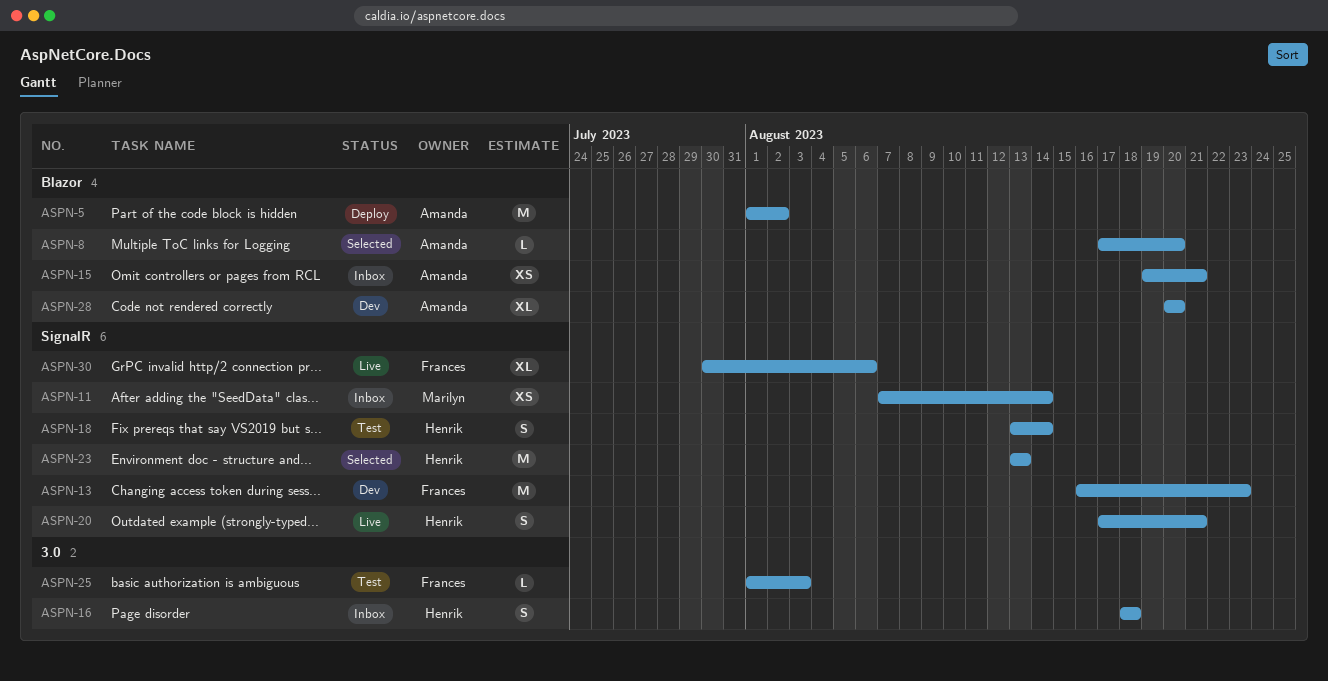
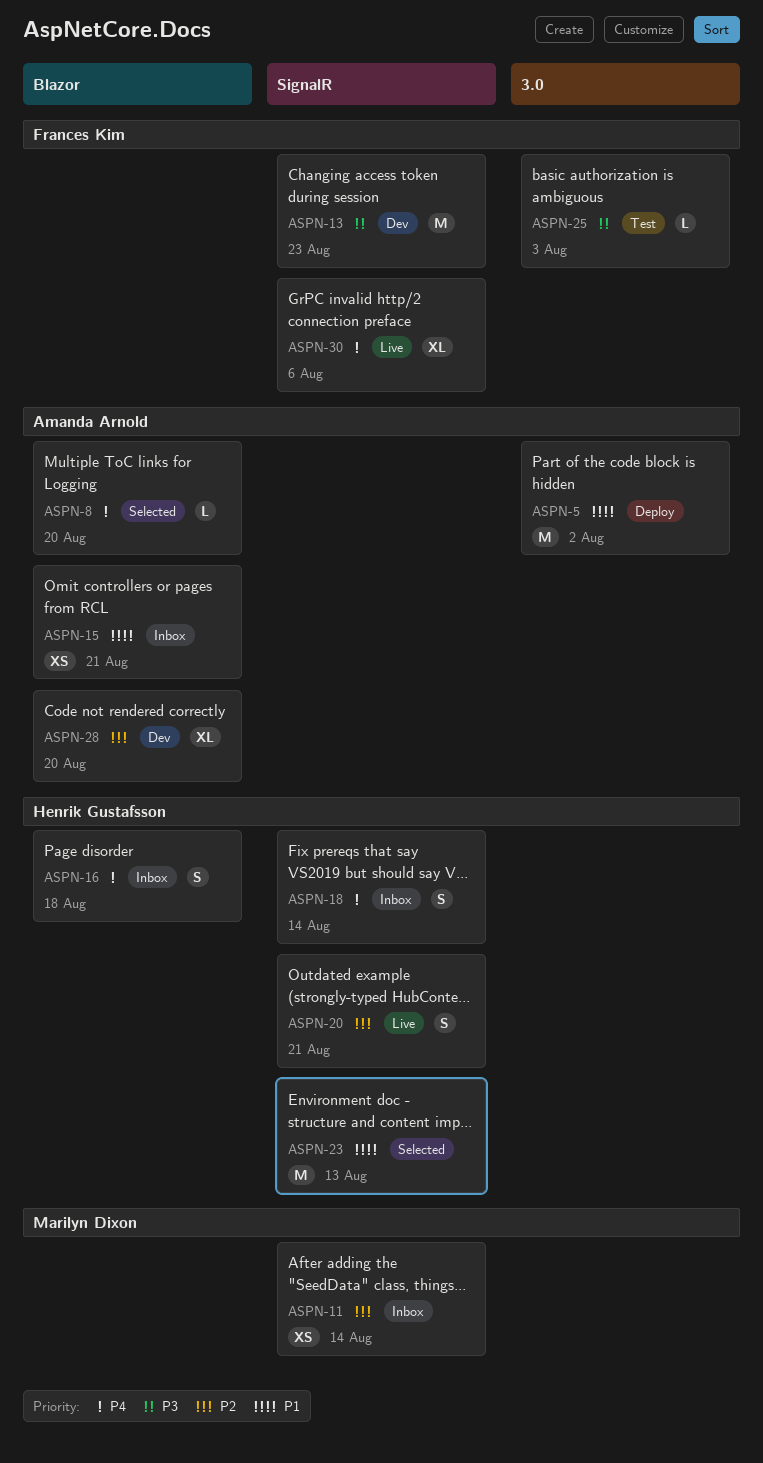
ASPN-5, label: Blazor -> 3.0
ASPN-16, label: 3.0 -> Blazor
ASPN-18, status: Test -> Inbox

